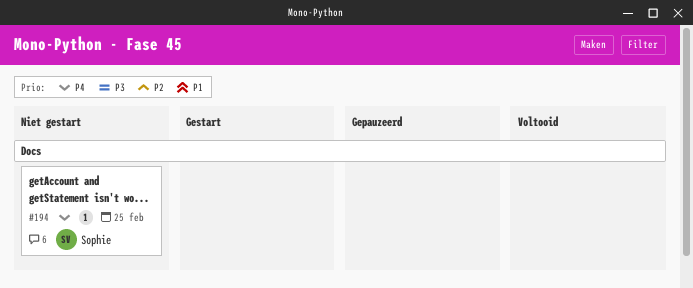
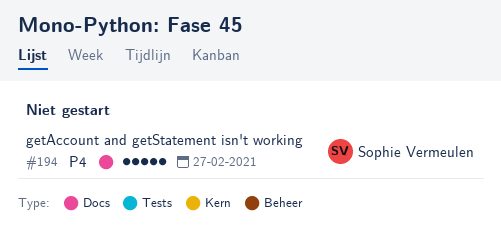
#194, estimate: 1 -> 5
#194, due: Feb 25 -> Feb 27

